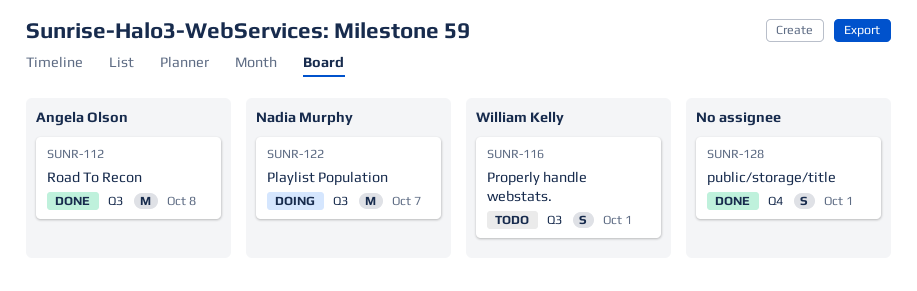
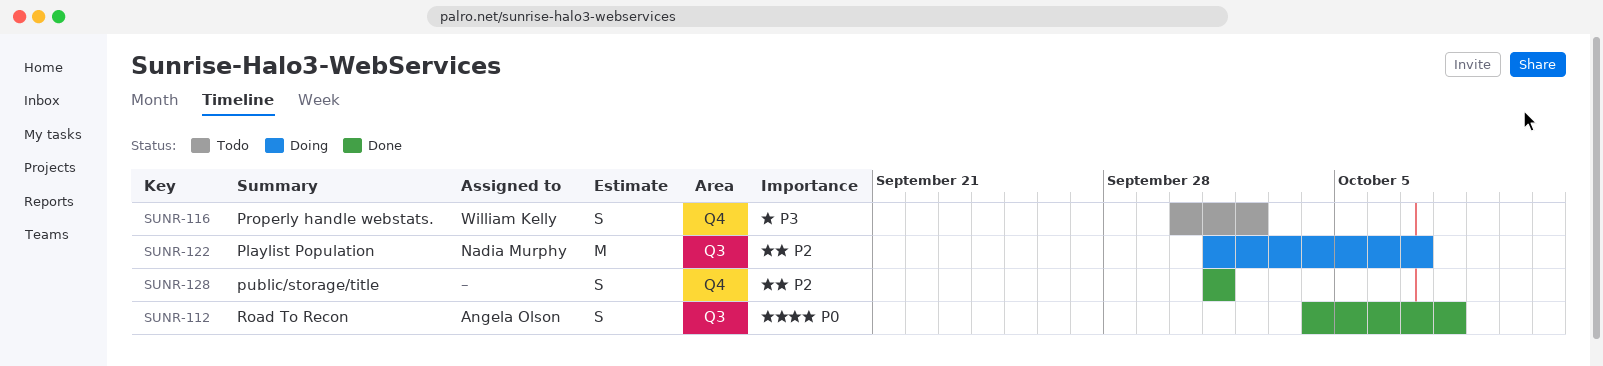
SUNR-112, estimate: M -> S
SUNR-116, label: Q3 -> Q4
SUNR-116, due: Oct 1 -> Oct 2

